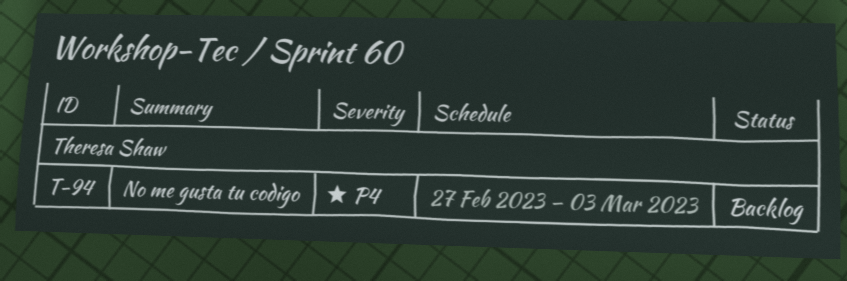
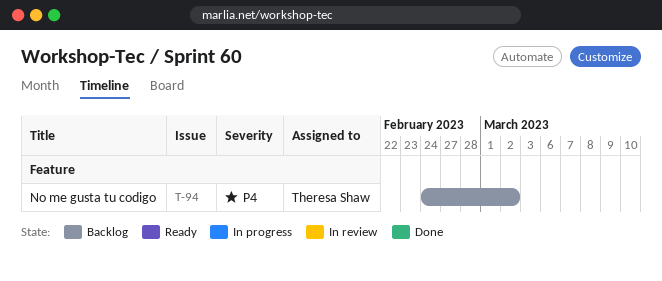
T-94, start: Feb 27 -> Feb 24
T-94, due: Mar 3 -> Mar 2

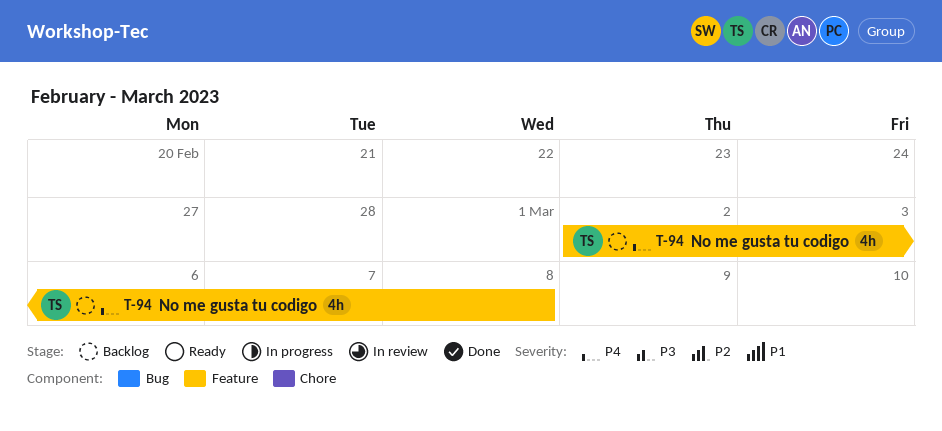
T-94, start: Feb 24 -> Mar 2
T-94, due: Mar 2 -> Mar 8

